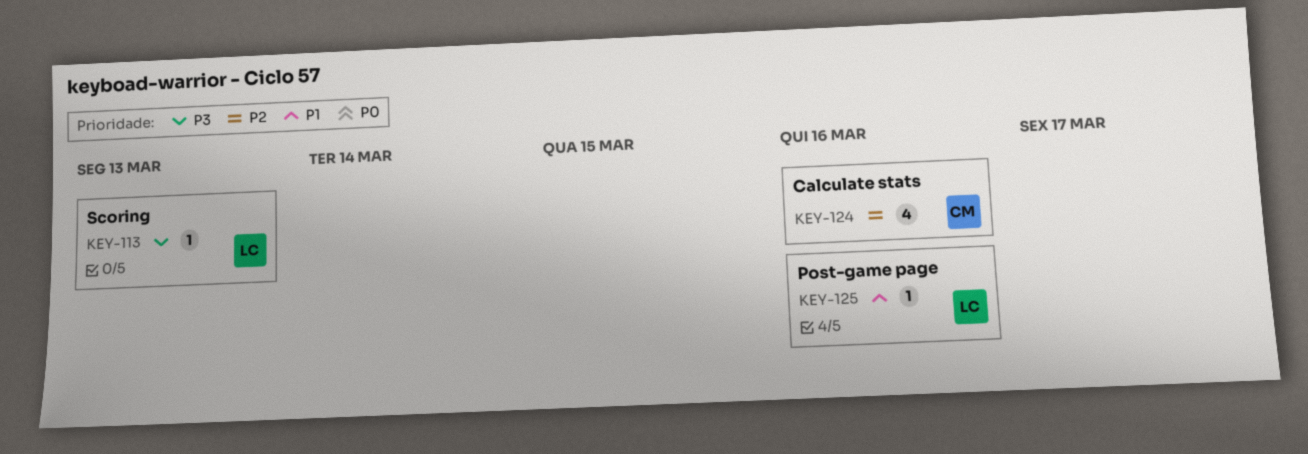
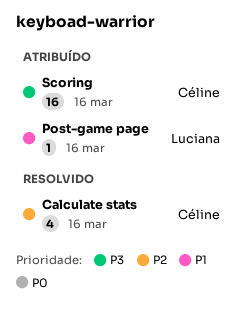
Scoring, owner: Luciana -> Céline
Scoring, estimate: 1 -> 16
Scoring, due: Mar 13 -> Mar 16

